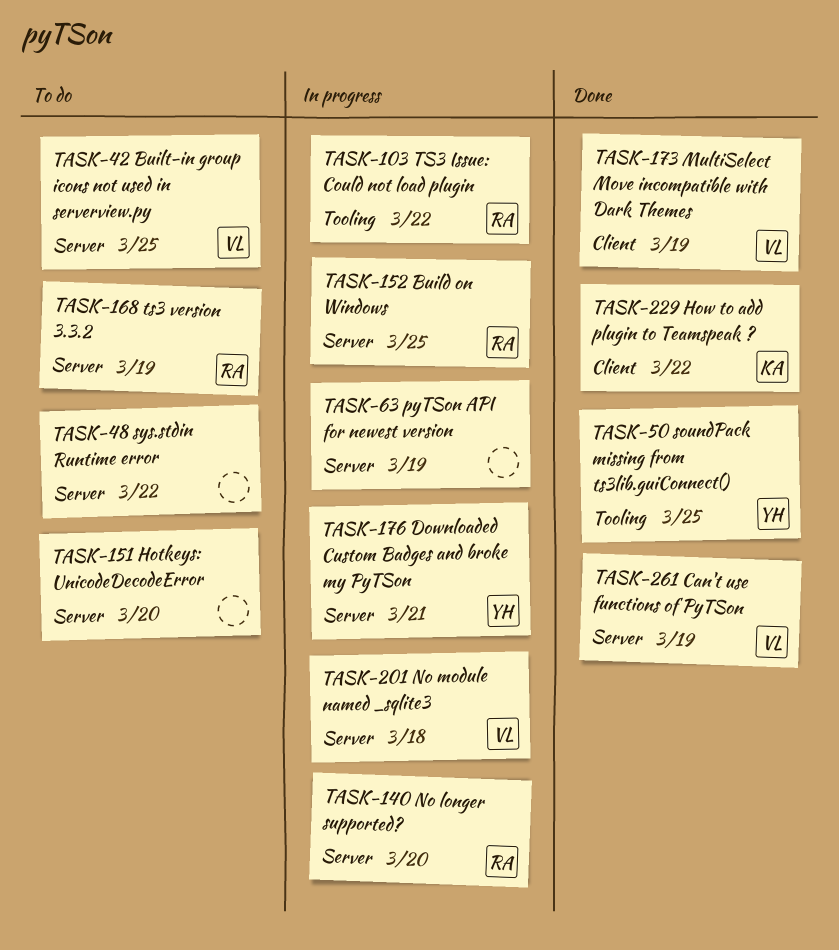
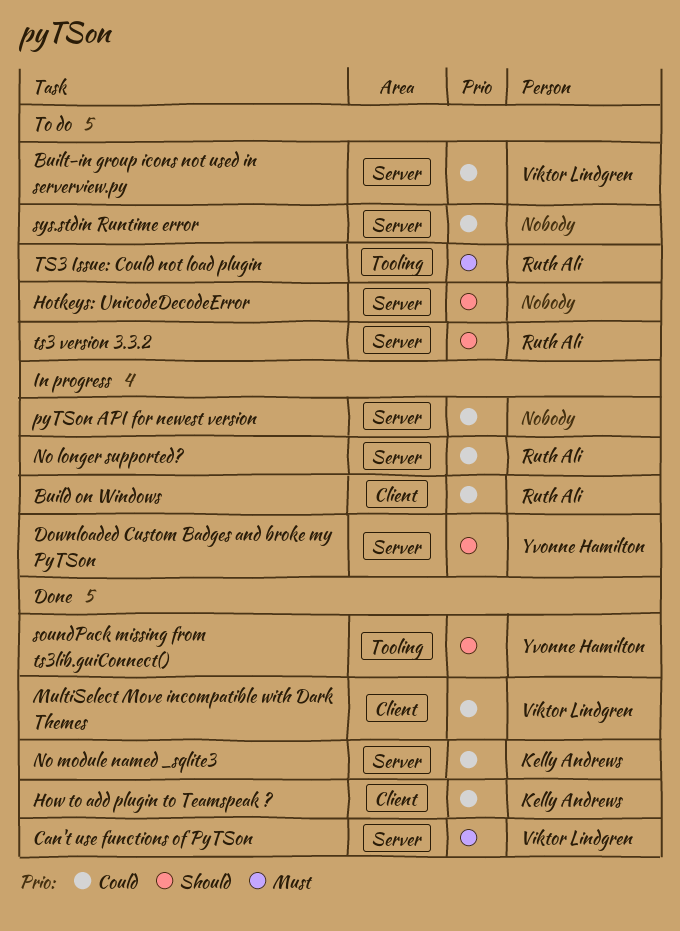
Build on Windows, label: Server -> Client
No module named _sqlite3, status: In progress -> Done
No module named _sqlite3, owner: Viktor Lindgren -> Kelly Andrews
TS3 Issue: Could not load plugin, status: In progress -> To do

